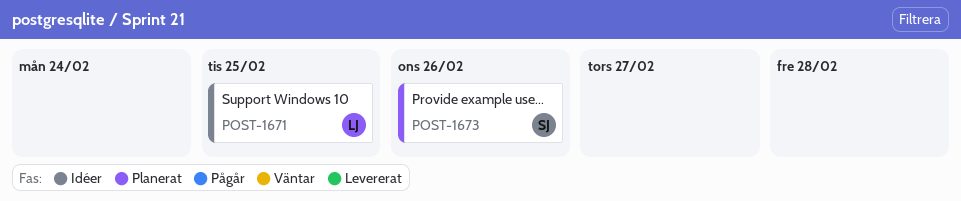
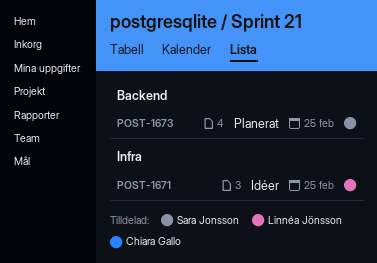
POST-1673, due: Feb 26 -> Feb 25

